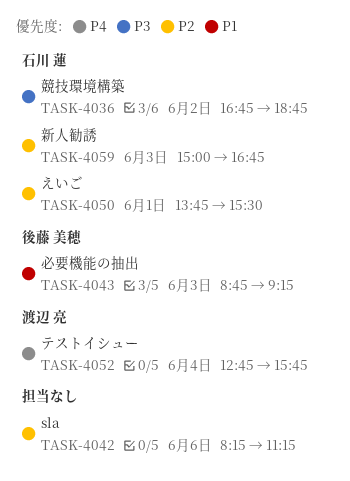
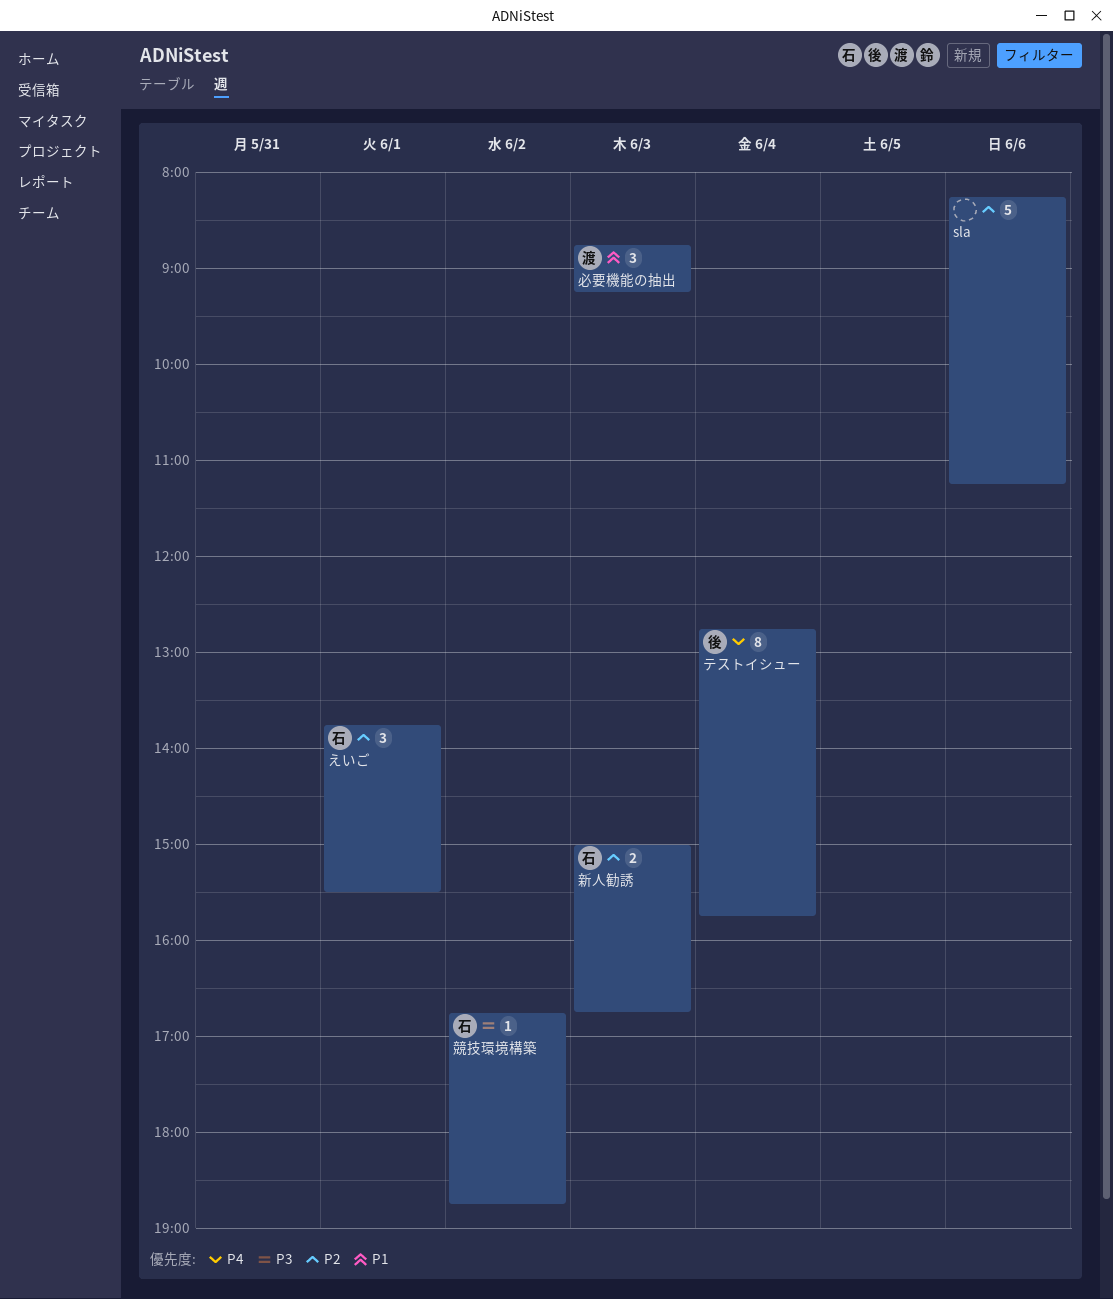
テストイシュー, owner: 渡辺 亮 -> 後藤 美穂
必要機能の抽出, owner: 後藤 美穂 -> 渡辺 亮

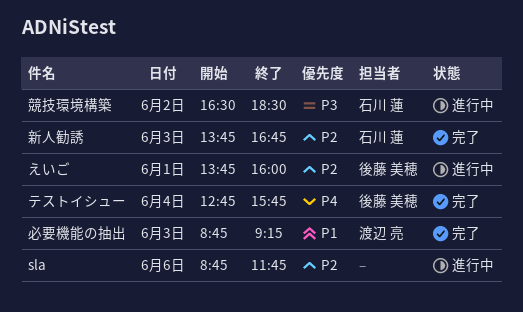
sla, begins: 08:15 -> 08:45
sla, ends: 11:15 -> 11:45
えいご, owner: 石川 蓮 -> 後藤 美穂
えいご, ends: 15:30 -> 16:00
新人勧誘, begins: 15:00 -> 13:45
競技環境構築, begins: 16:45 -> 16:30
競技環境構築, ends: 18:45 -> 18:30

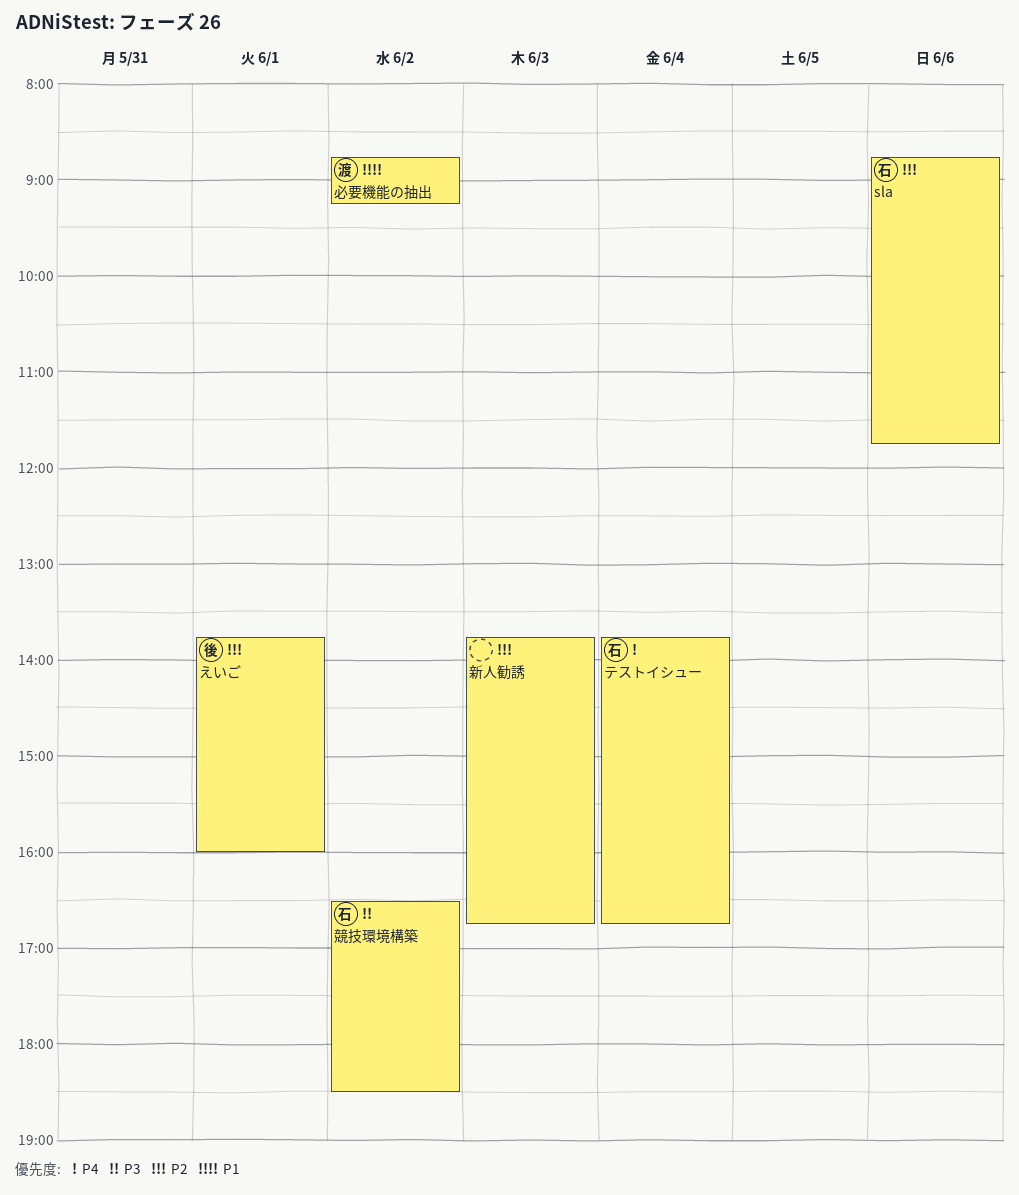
sla, owner: none -> 石川 蓮
テストイシュー, owner: 後藤 美穂 -> 石川 蓮
テストイシュー, begins: 12:45 -> 13:45
テストイシュー, ends: 15:45 -> 16:45
必要機能の抽出, day: Jun 3 -> Jun 2
新人勧誘, owner: 石川 蓮 -> none

